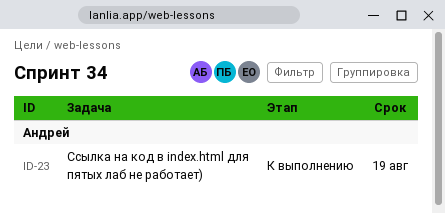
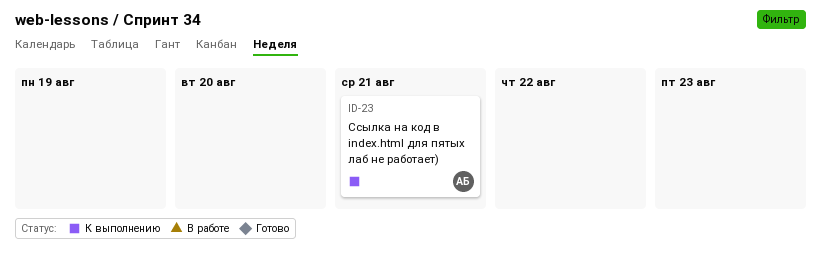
ID-23, due: Aug 19 -> Aug 21

